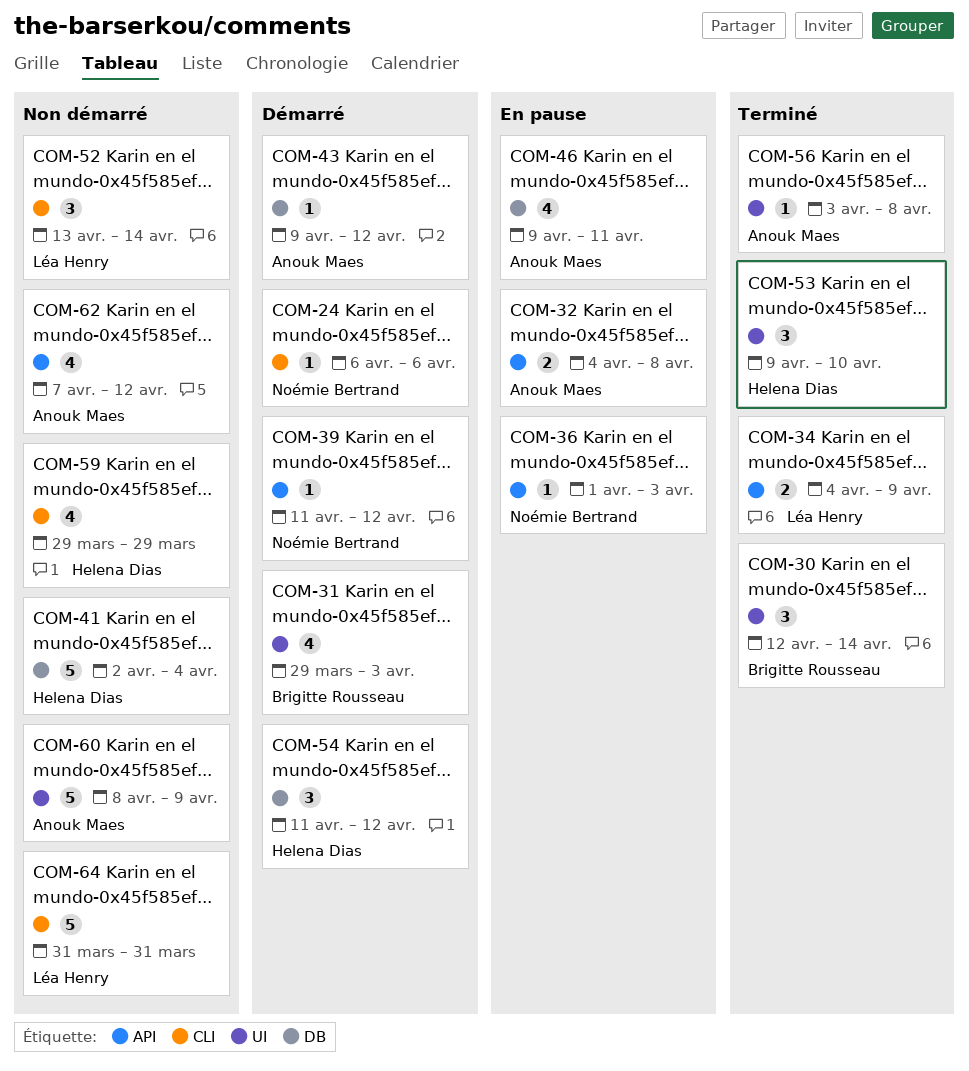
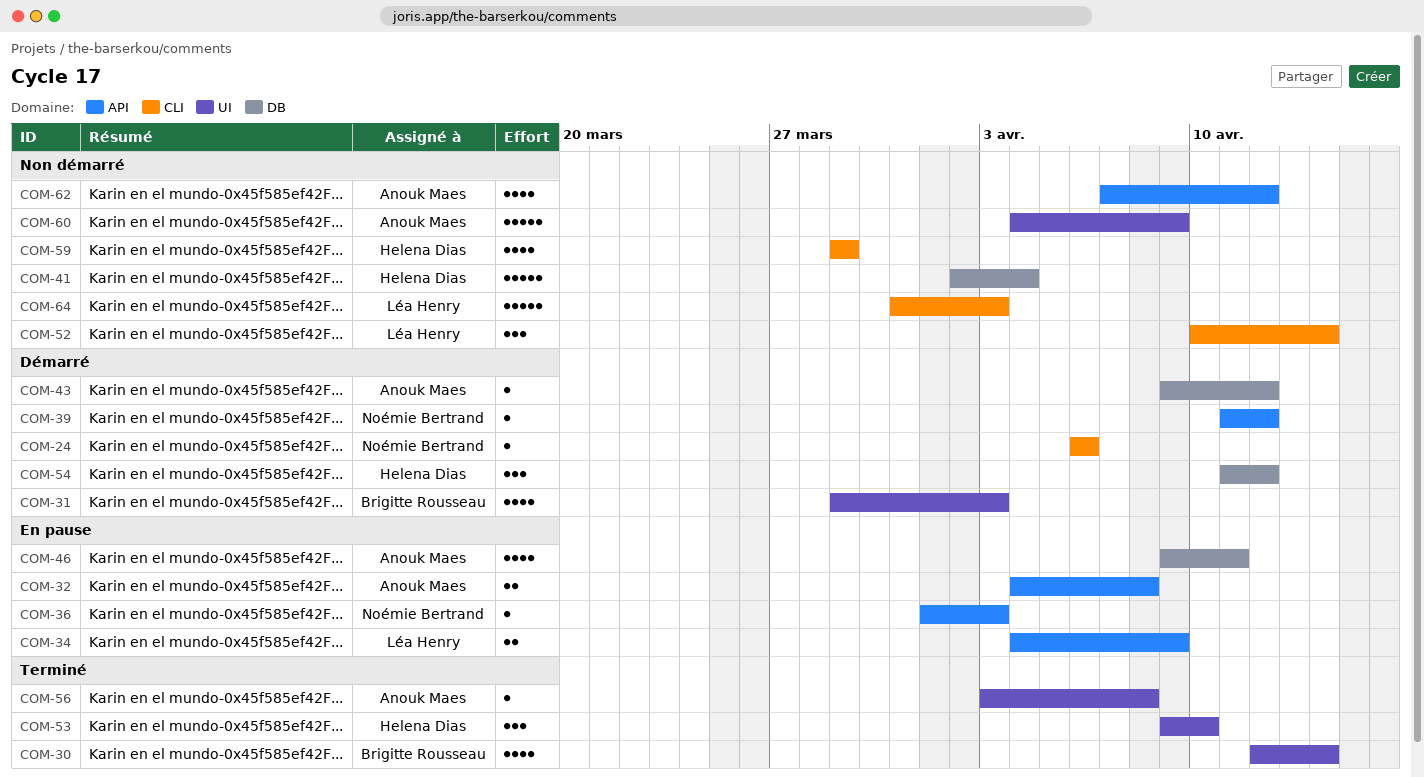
COM-30, estimate: 3 -> 4
COM-34, status: Terminé -> En pause
COM-52, start: Apr 13 -> Apr 10
COM-60, start: Apr 8 -> Apr 4
COM-64, due: Mar 31 -> Apr 3

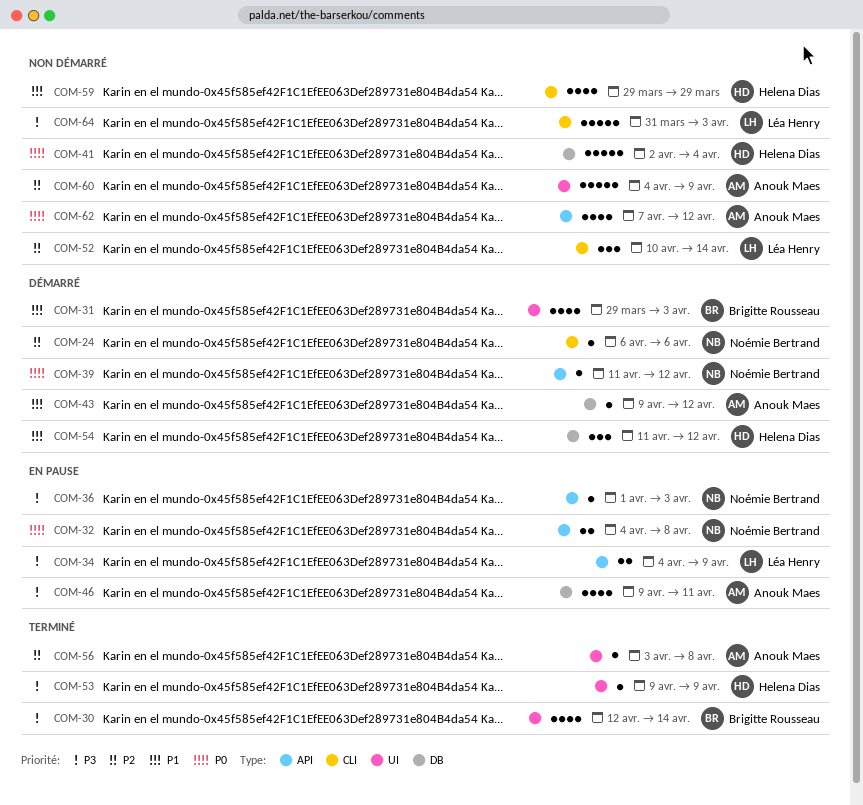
COM-32, owner: Anouk Maes -> Noémie Bertrand
COM-53, estimate: 3 -> 1
COM-53, due: Apr 10 -> Apr 9

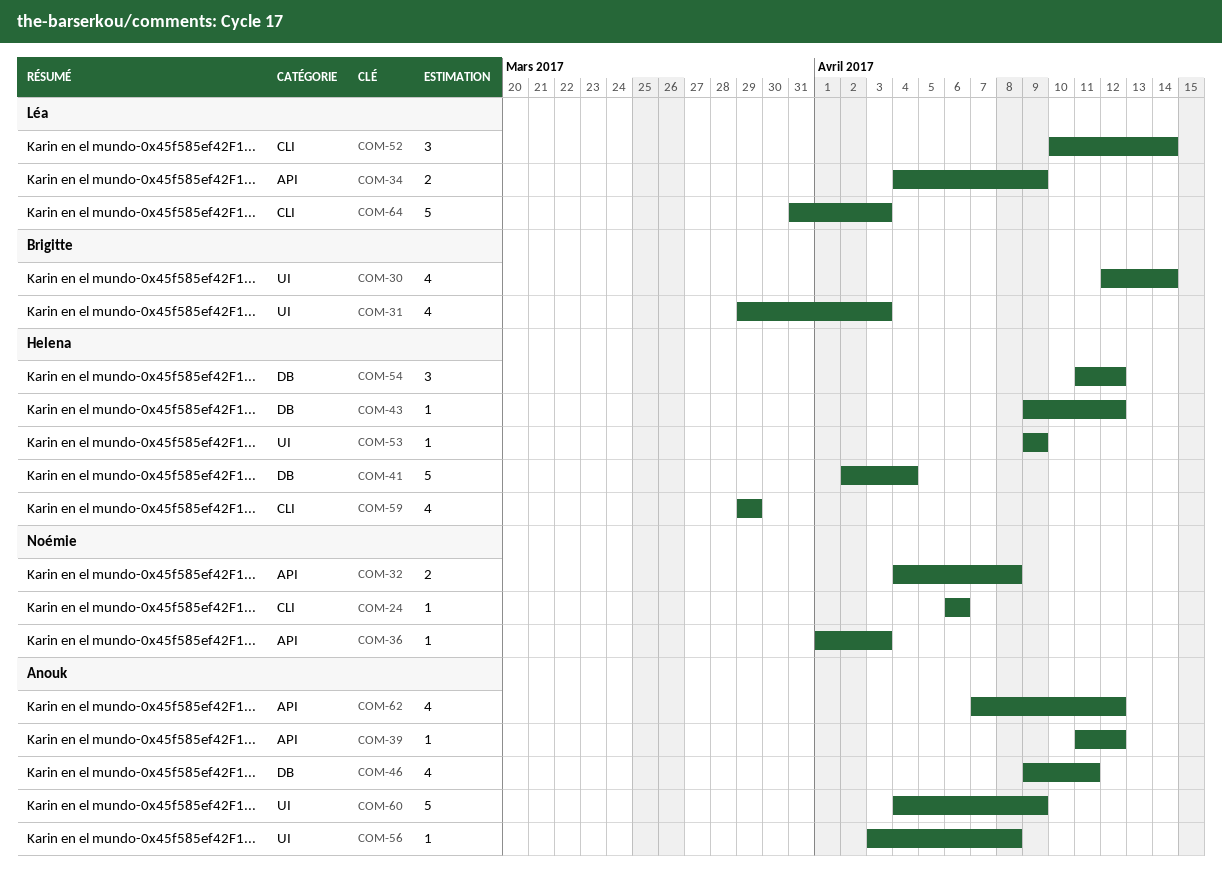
COM-39, owner: Noémie Bertrand -> Anouk Maes
COM-43, owner: Anouk Maes -> Helena Dias

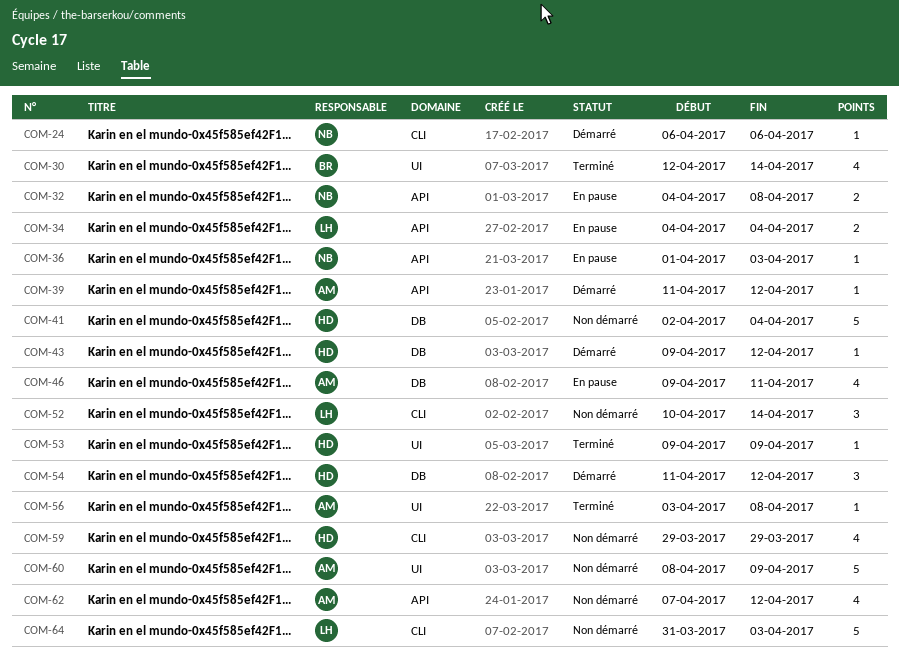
COM-31: present -> none
COM-34, due: Apr 9 -> Apr 4
COM-60, start: Apr 4 -> Apr 8

